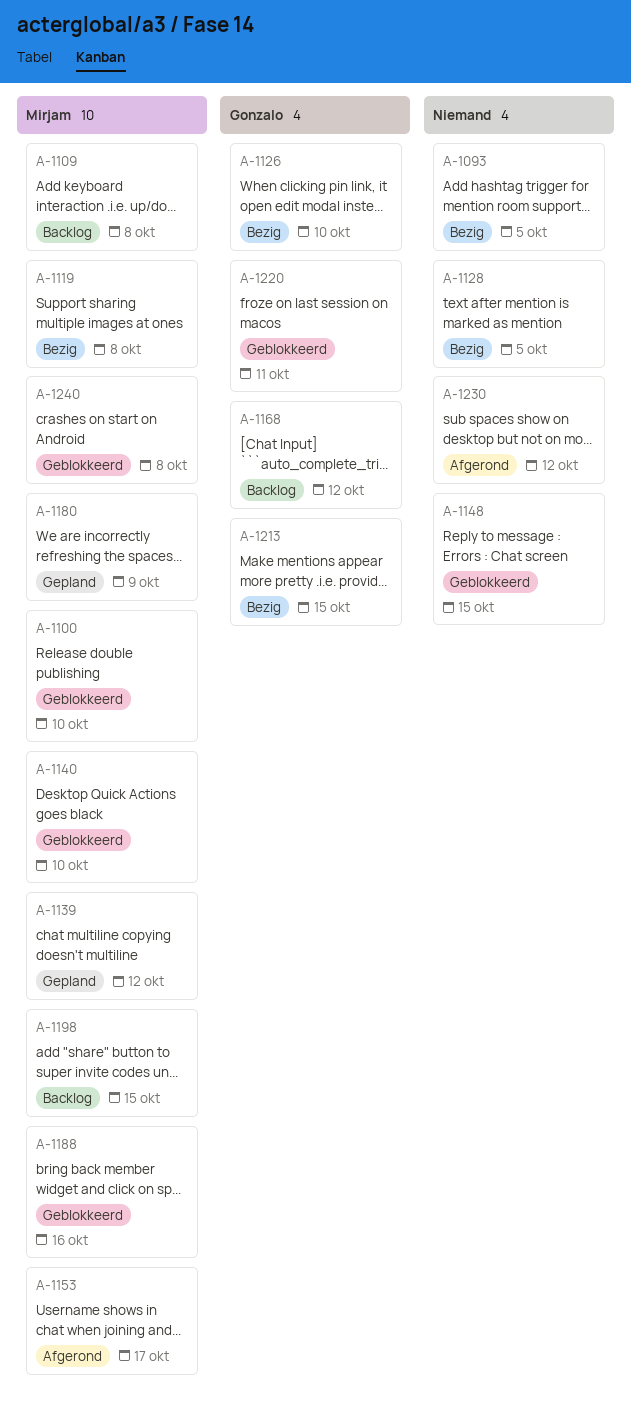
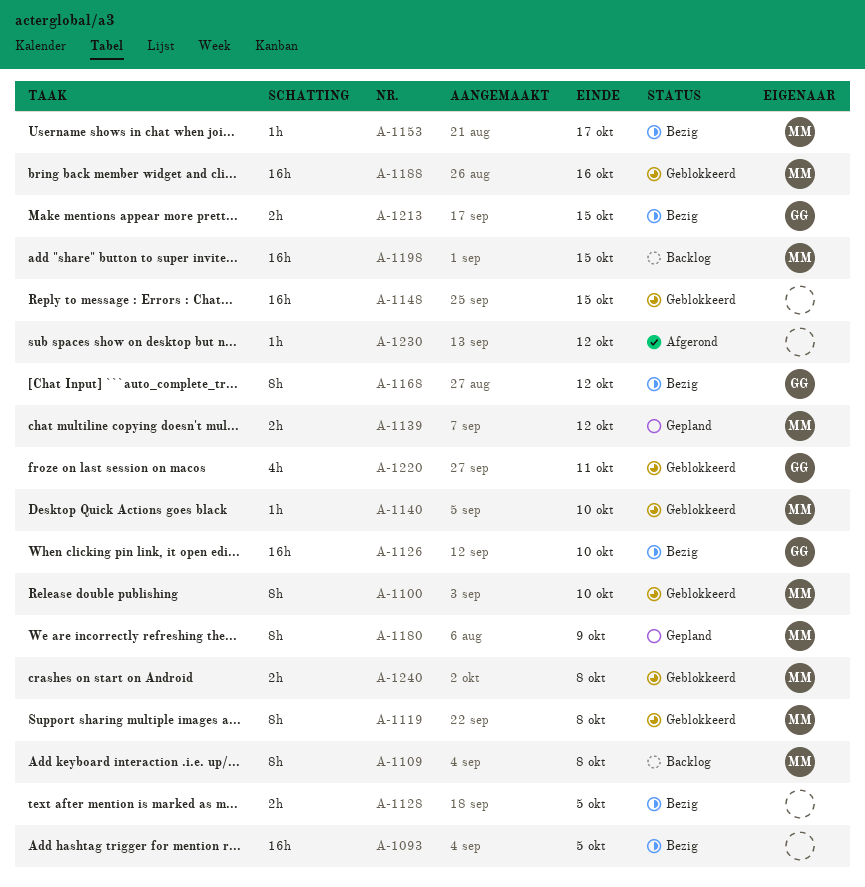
A-1119, status: Bezig -> Geblokkeerd
A-1153, status: Afgerond -> Bezig
A-1168, status: Backlog -> Bezig

